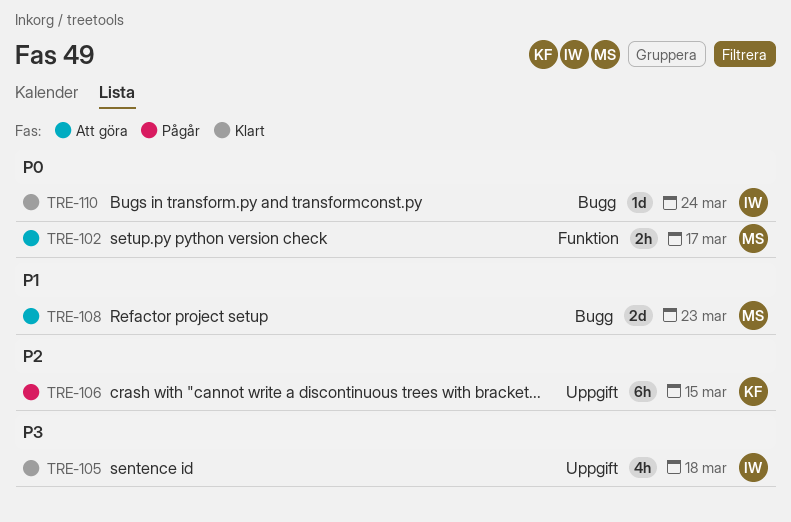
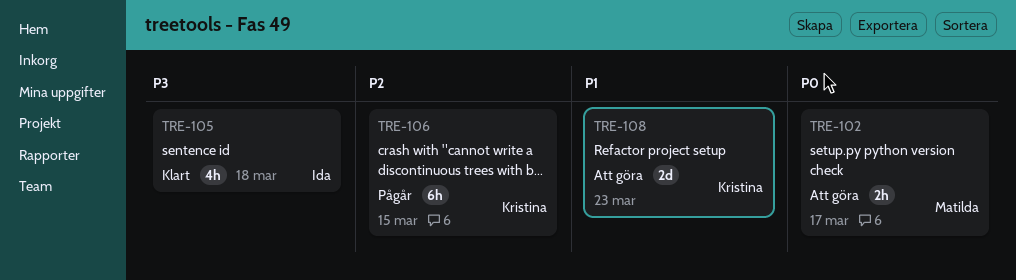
TRE-108, owner: Matilda -> Kristina
TRE-110: present -> none

